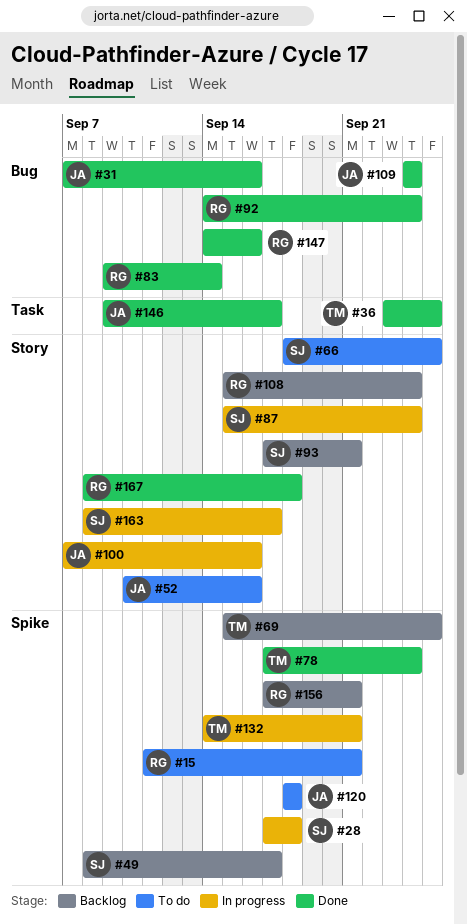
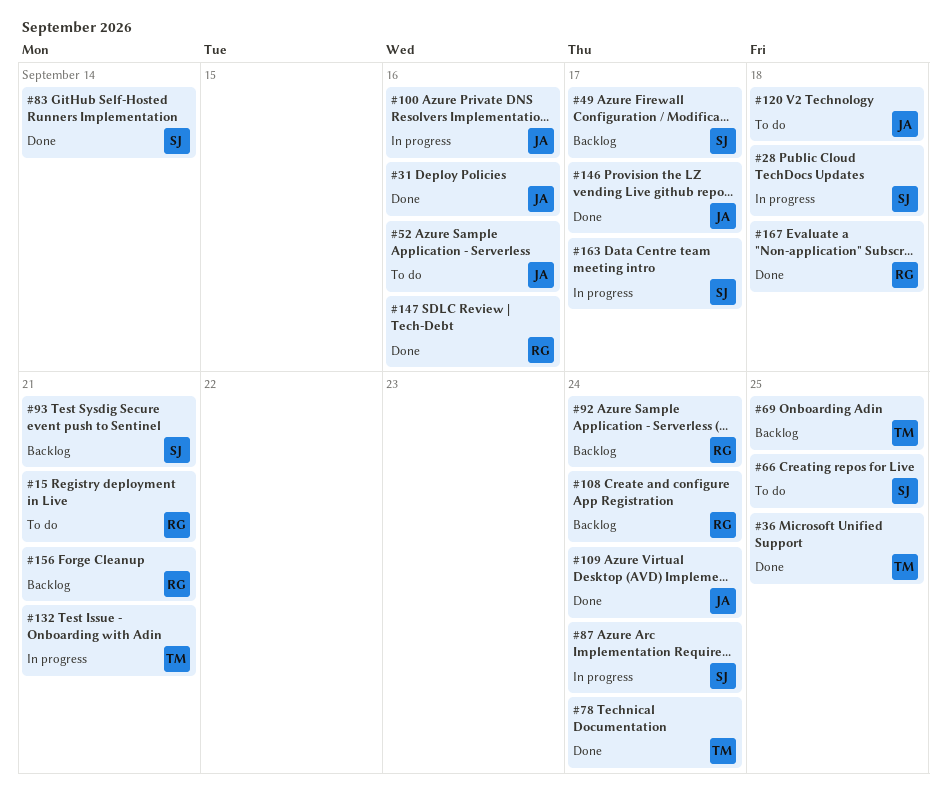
#83, owner: RG -> SJ
#92, status: Done -> Backlog

